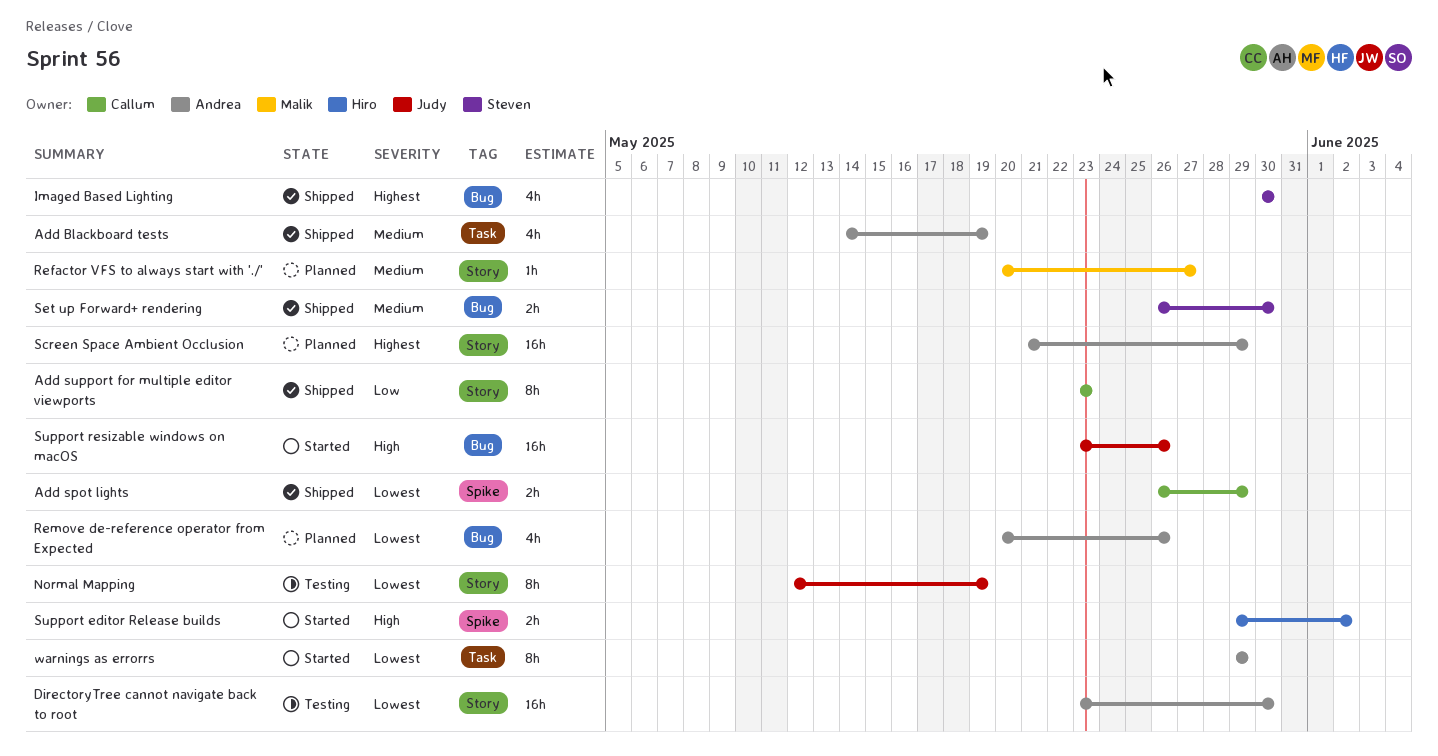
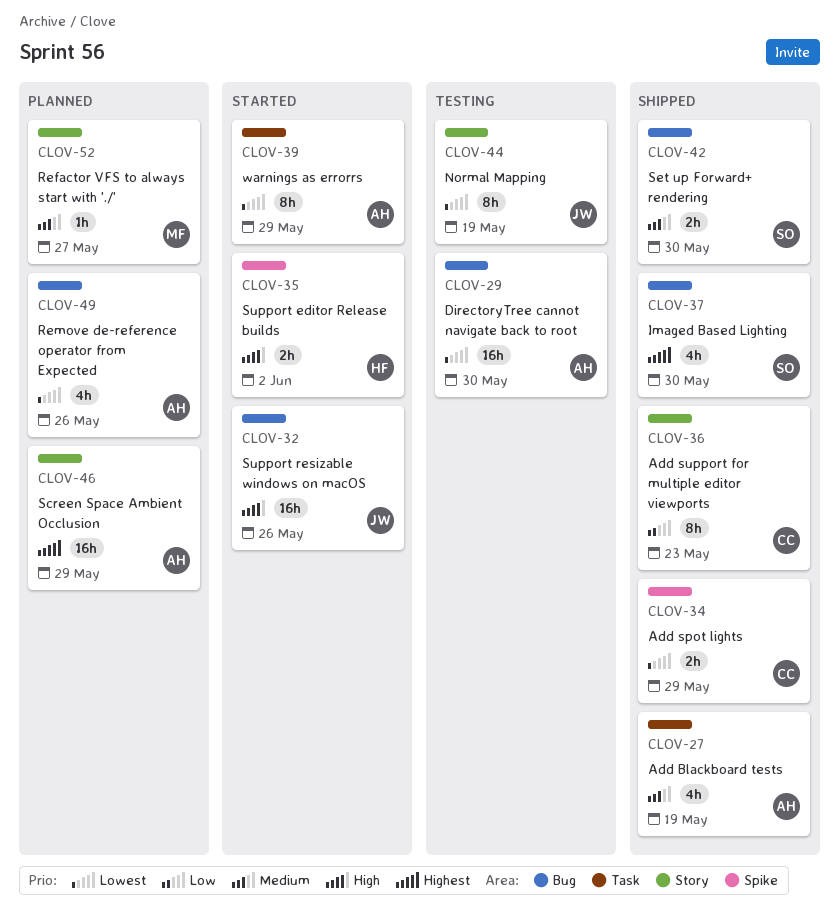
DirectoryTree cannot navigate back to root, label: Story -> Bug

